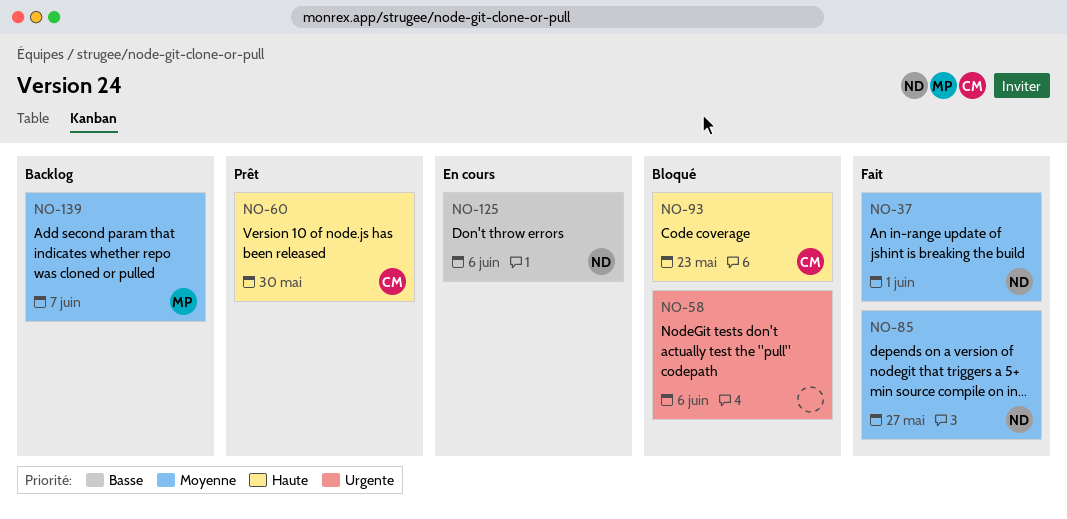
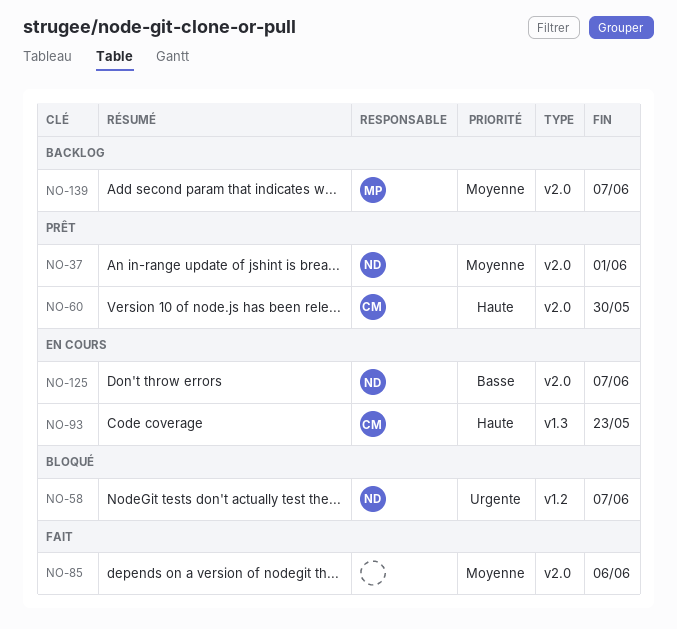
NO-37, status: Fait -> Prêt
NO-58, owner: none -> ND
NO-58, due: Jun 6 -> Jun 7
NO-85, owner: ND -> none
NO-85, due: May 27 -> Jun 6
NO-93, status: Bloqué -> En cours
NO-125, due: Jun 6 -> Jun 7

